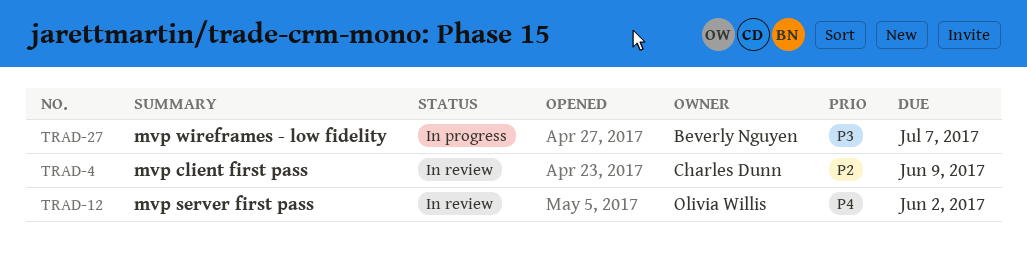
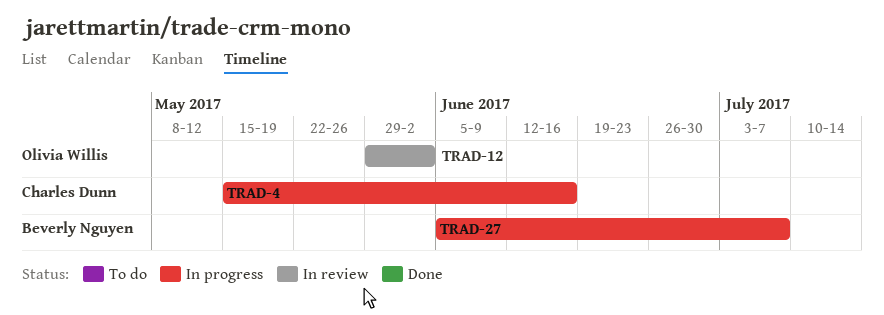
TRAD-4, status: In review -> In progress
TRAD-4, due: Jun 9 -> Jun 16

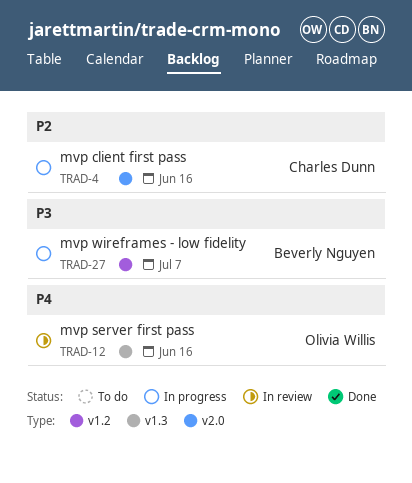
TRAD-12, due: Jun 2 -> Jun 16

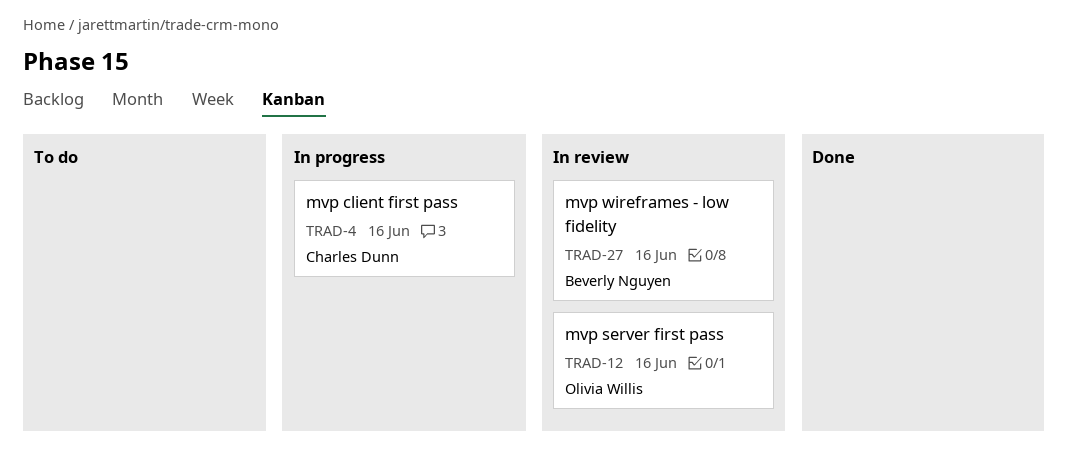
TRAD-27, status: In progress -> In review
TRAD-27, due: Jul 7 -> Jun 16

